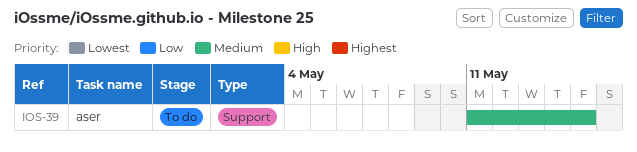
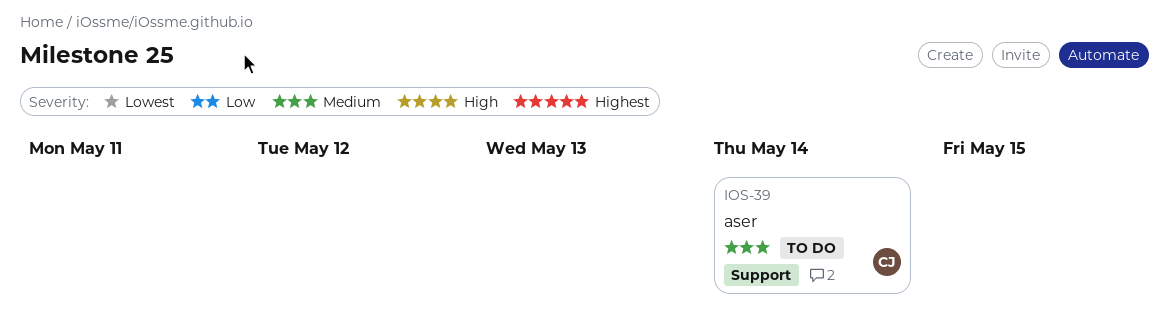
IOS-39, due: May 15 -> May 14

